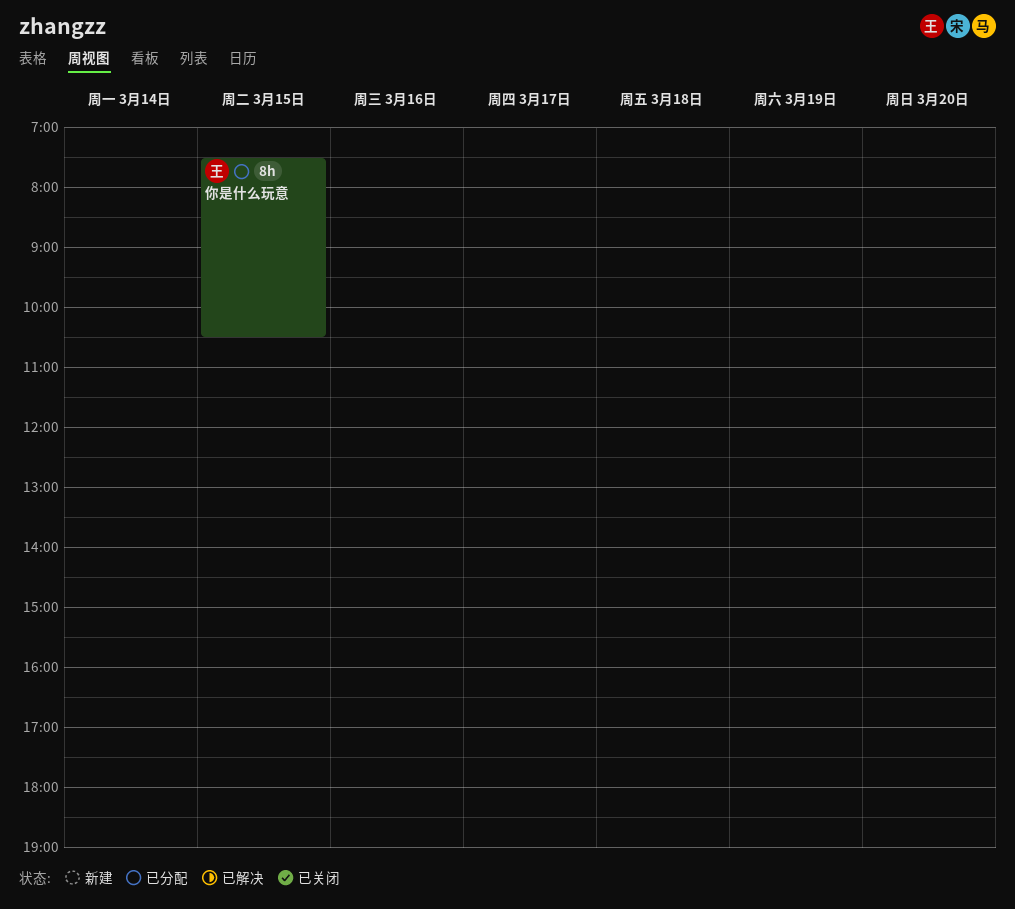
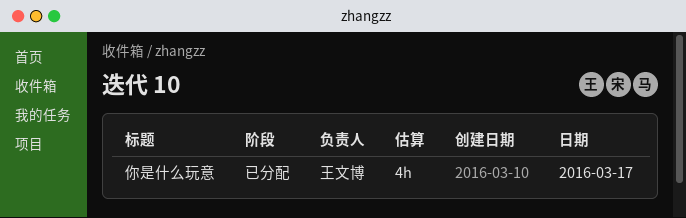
你是什么玩意, estimate: 8h -> 4h
你是什么玩意, day: Mar 15 -> Mar 17

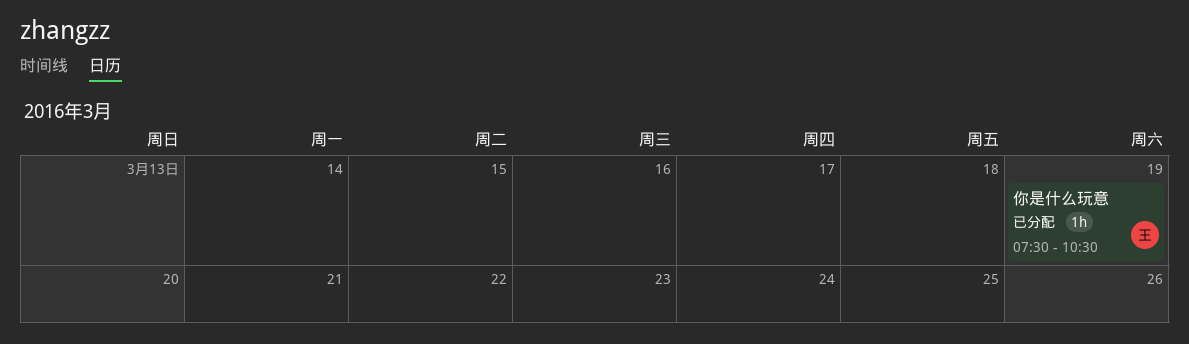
你是什么玩意, estimate: 4h -> 1h
你是什么玩意, day: Mar 17 -> Mar 19

